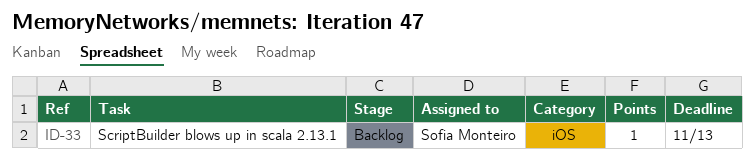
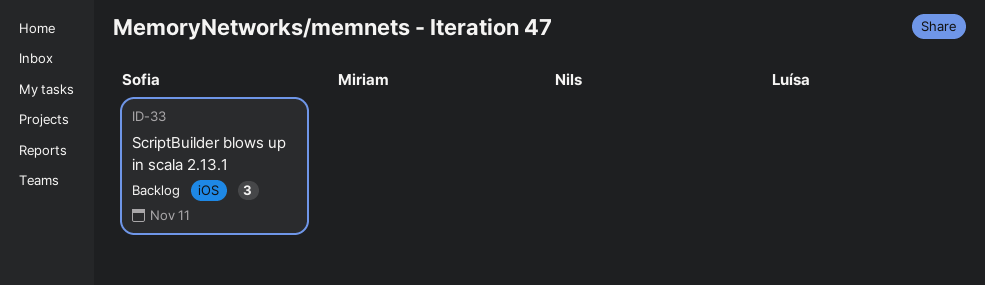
ID-33, estimate: 1 -> 3
ID-33, due: Nov 13 -> Nov 11

